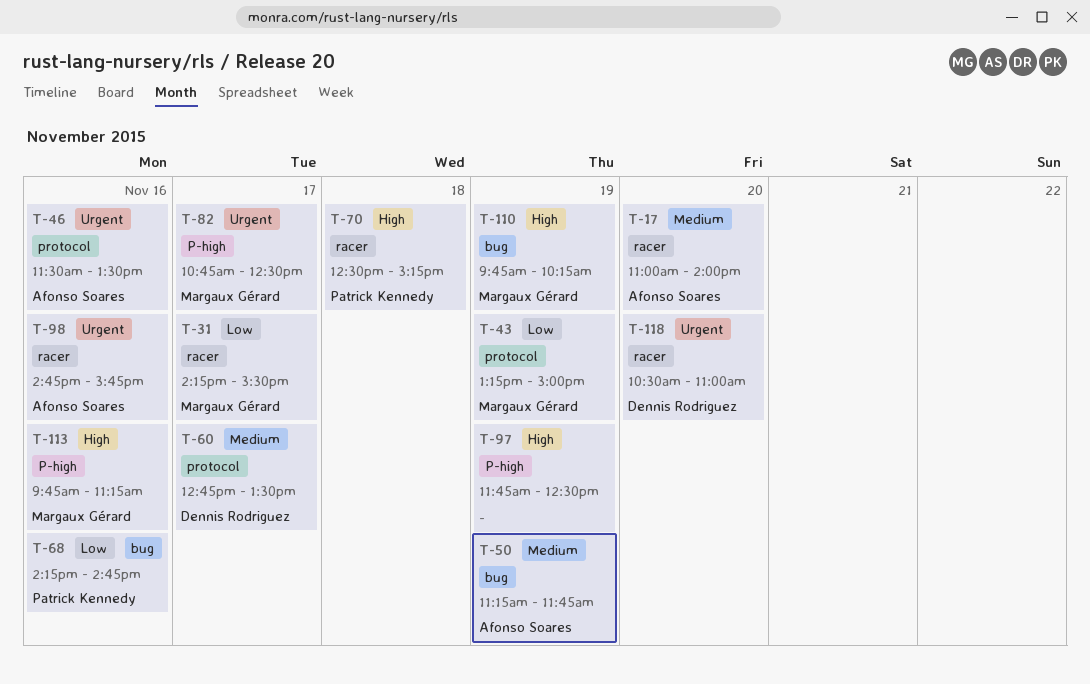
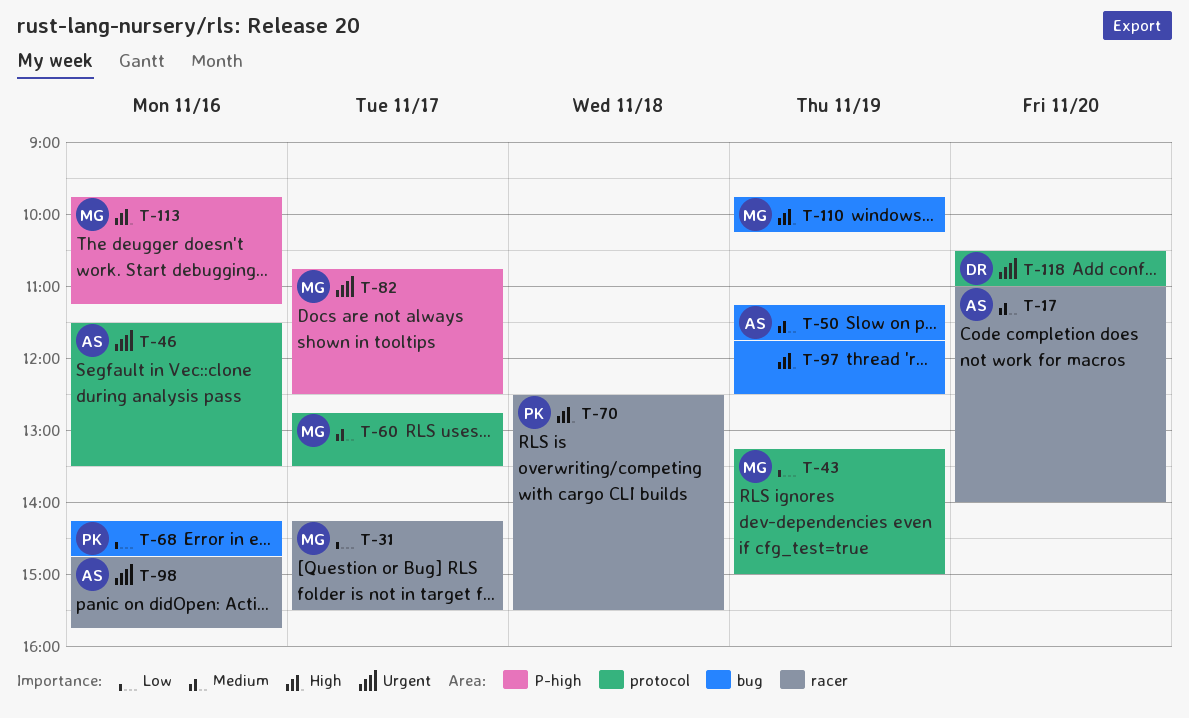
T-60, owner: Dennis Rodriguez -> Margaux Gérard
T-70, ends: 15:15 -> 15:30
T-97, label: P-high -> bug
T-118, label: racer -> protocol

